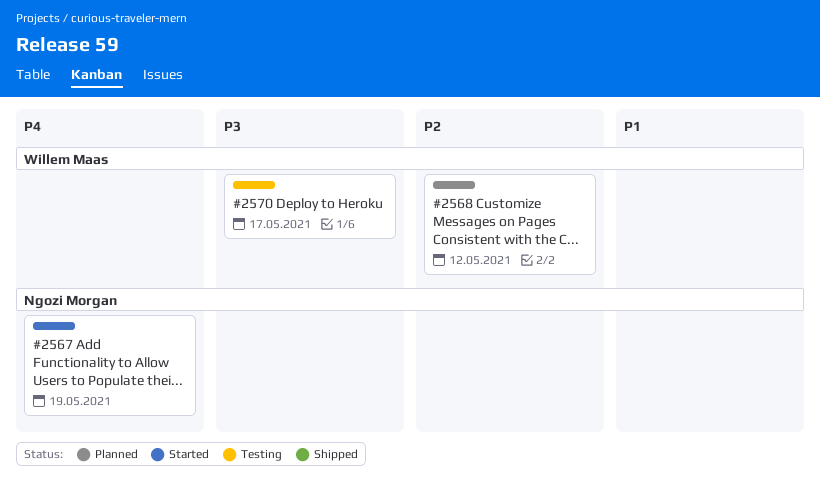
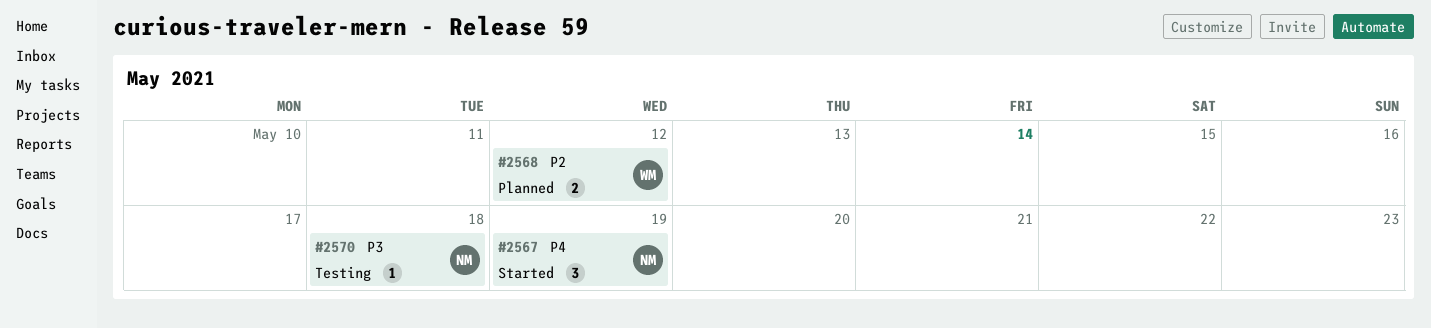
#2570, owner: Willem Maas -> Ngozi Morgan
#2570, due: May 17 -> May 18

